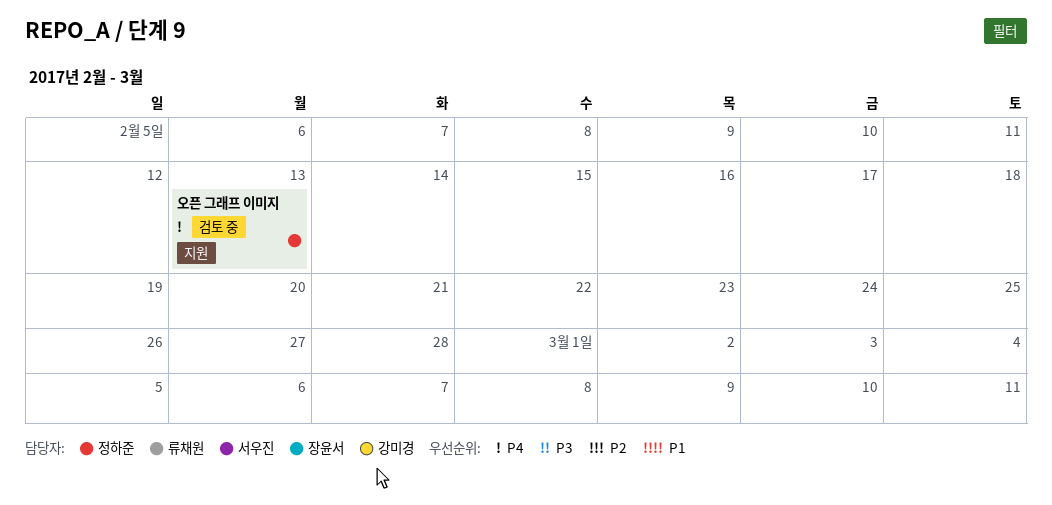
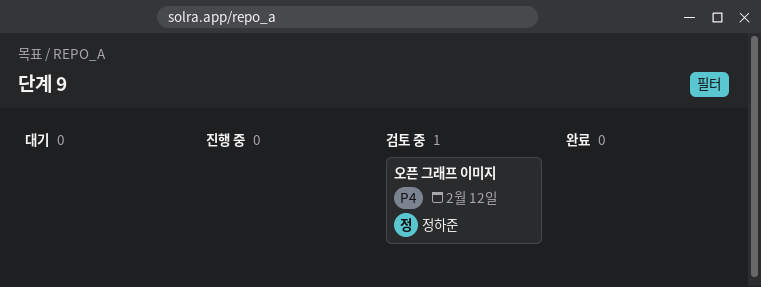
오픈 그래프 이미지, due: Feb 13 -> Feb 12

